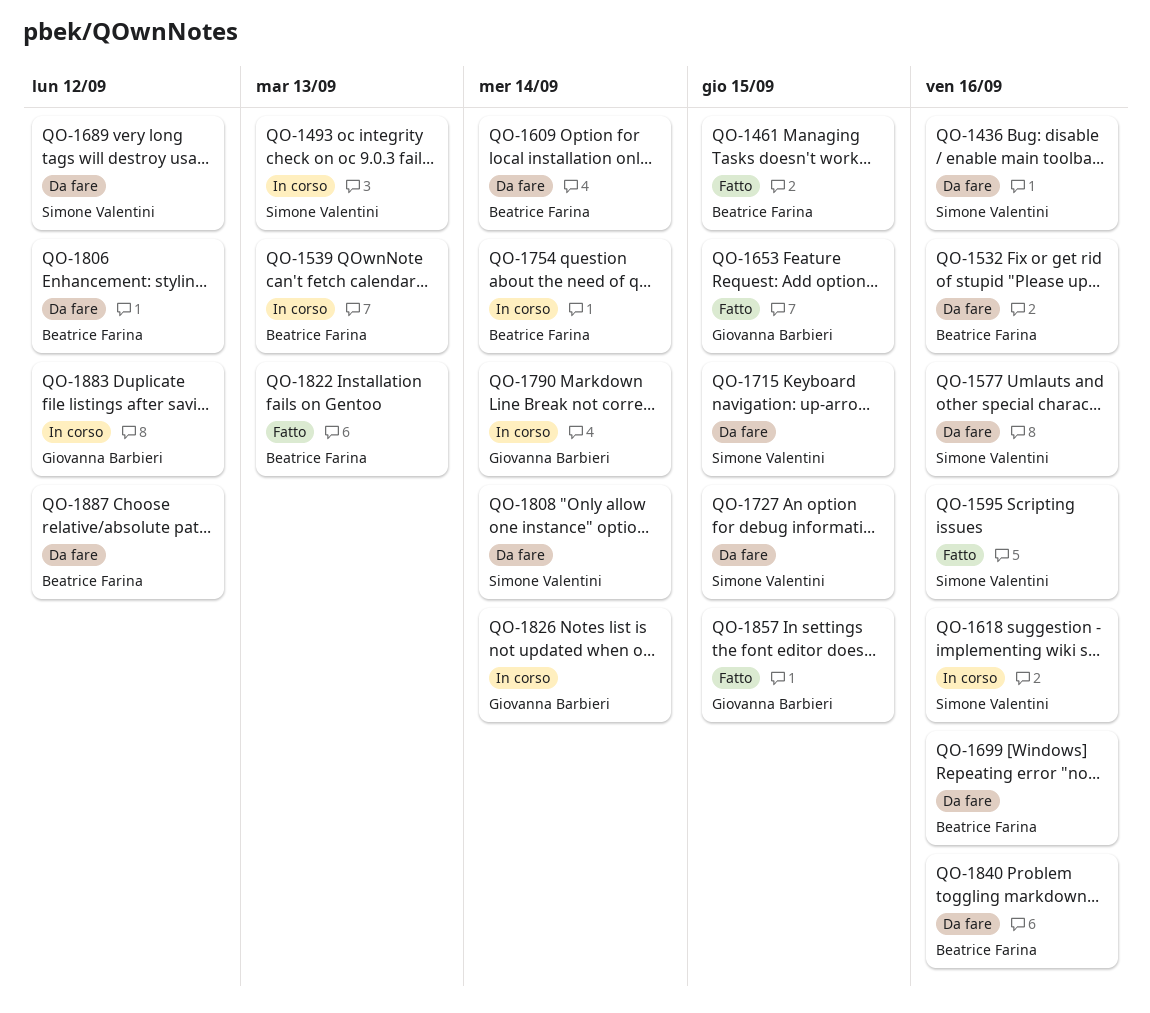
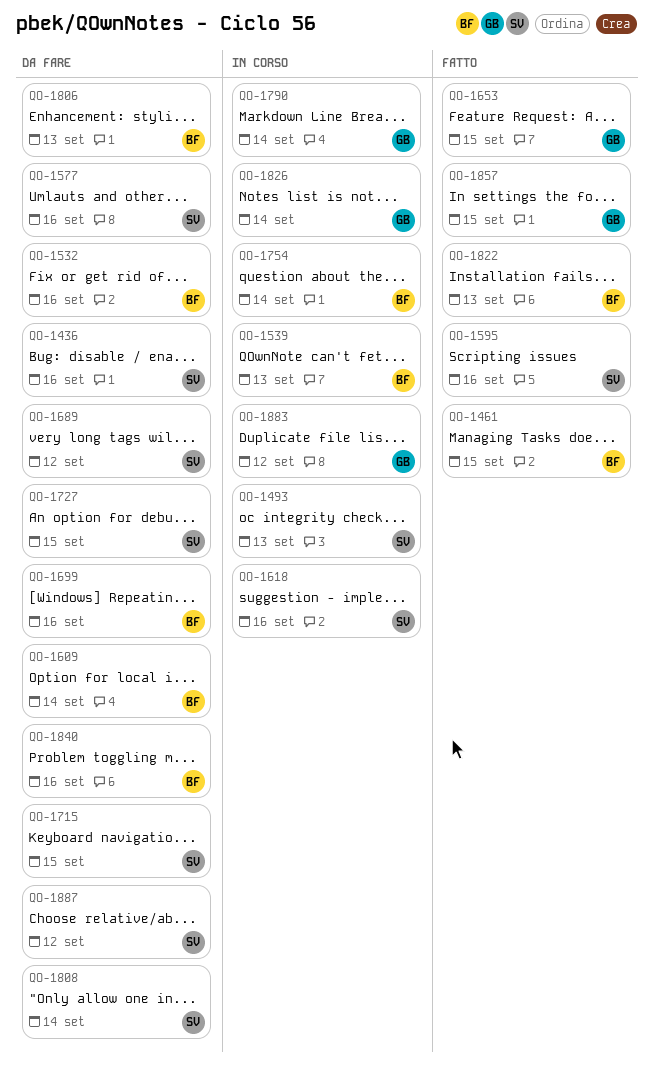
QO-1806, due: Sep 12 -> Sep 13
QO-1887, owner: Beatrice Farina -> Simone Valentini

